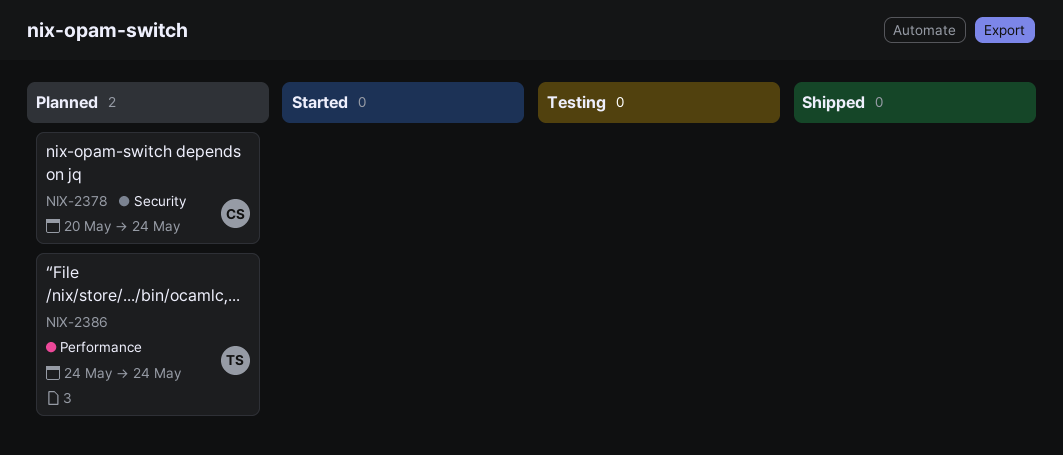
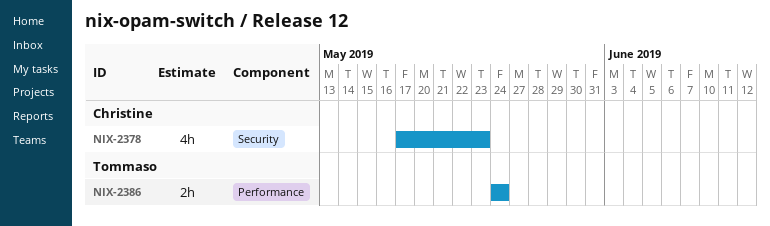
NIX-2378, start: May 20 -> May 17
NIX-2378, due: May 24 -> May 23

